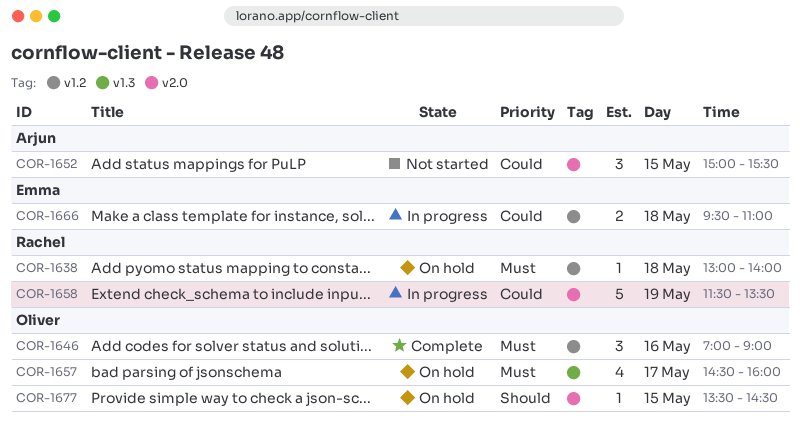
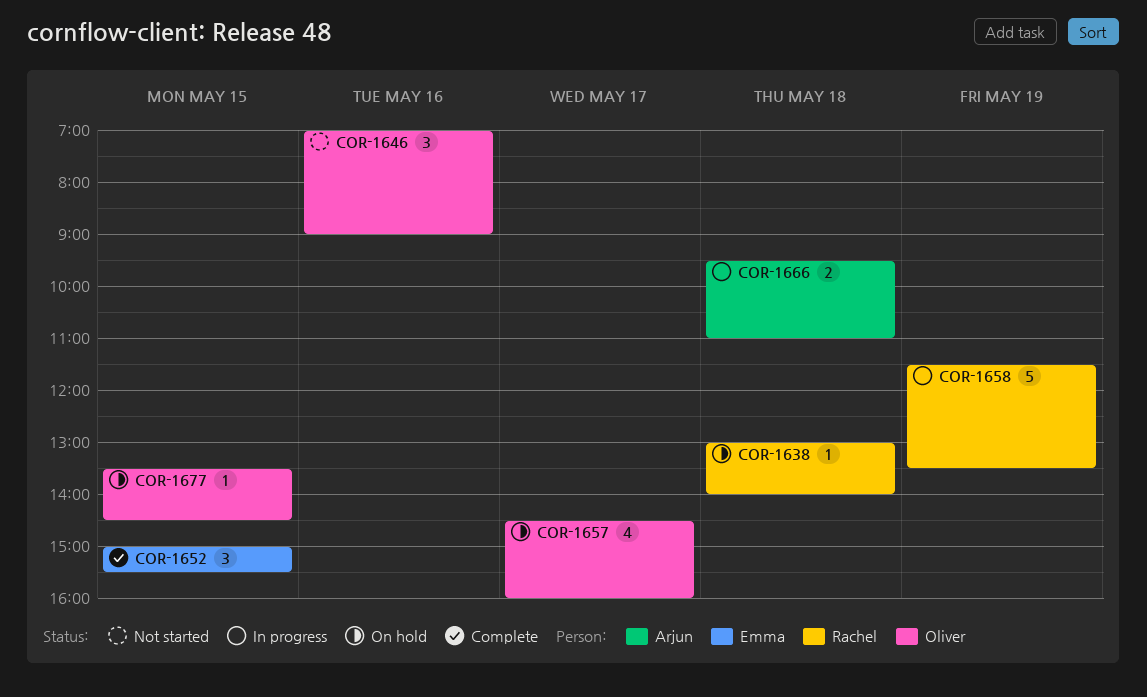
COR-1646, status: Complete -> Not started
COR-1652, status: Not started -> Complete
COR-1652, owner: Arjun -> Emma
COR-1666, owner: Emma -> Arjun

